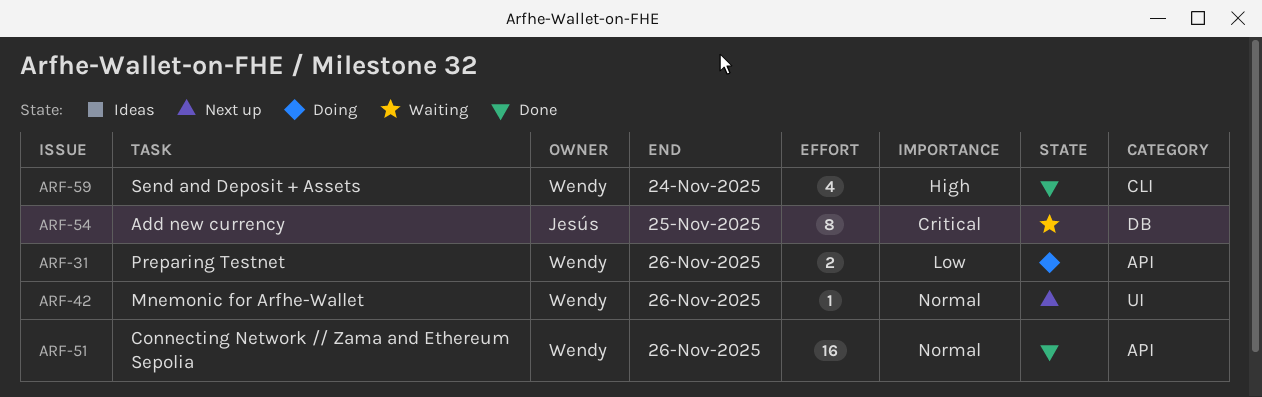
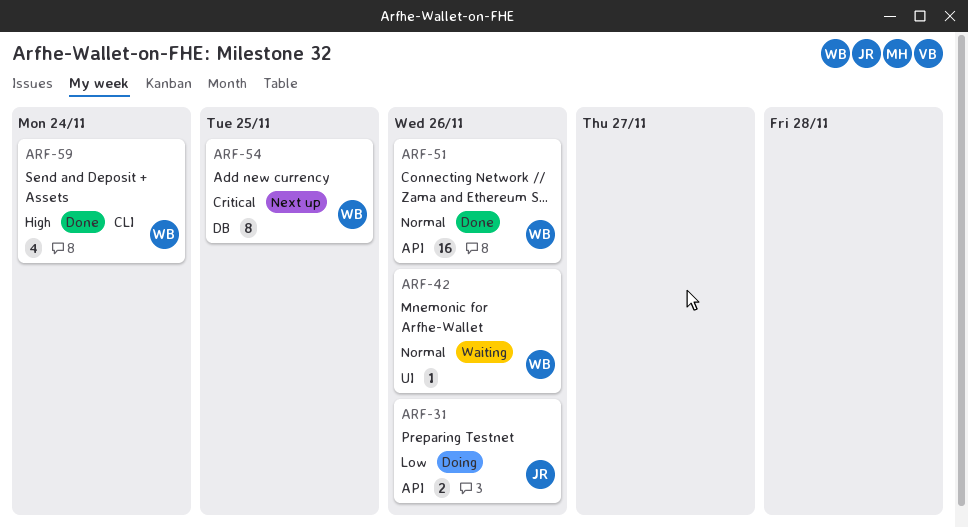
ARF-31, owner: Wendy -> Jesús
ARF-42, status: Next up -> Waiting
ARF-54, status: Waiting -> Next up
ARF-54, owner: Jesús -> Wendy

